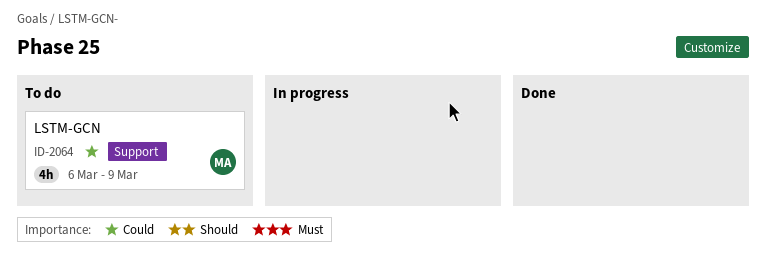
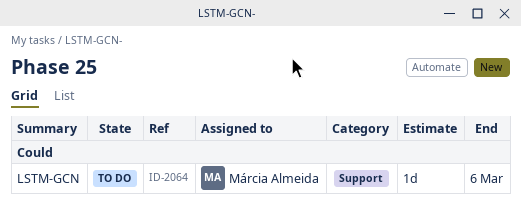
ID-2064, estimate: 4h -> 1d
ID-2064, due: Mar 9 -> Mar 6

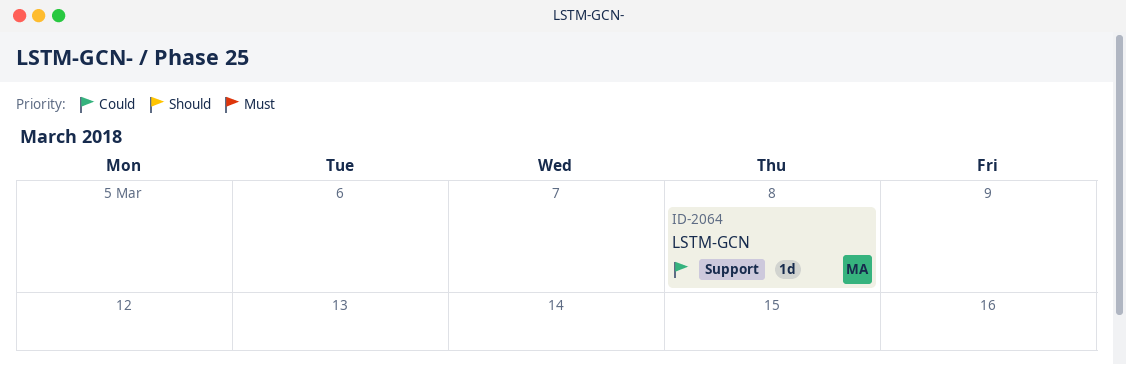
ID-2064, due: Mar 6 -> Mar 8

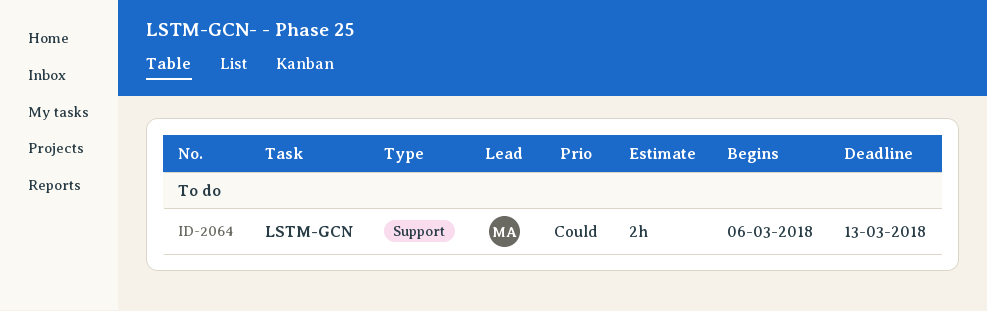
ID-2064, estimate: 1d -> 2h
ID-2064, due: Mar 8 -> Mar 13

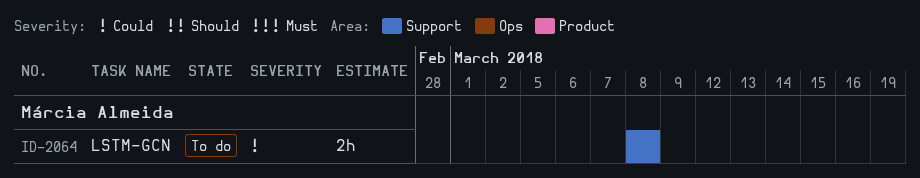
ID-2064, start: Mar 6 -> Mar 8
ID-2064, due: Mar 13 -> Mar 8

